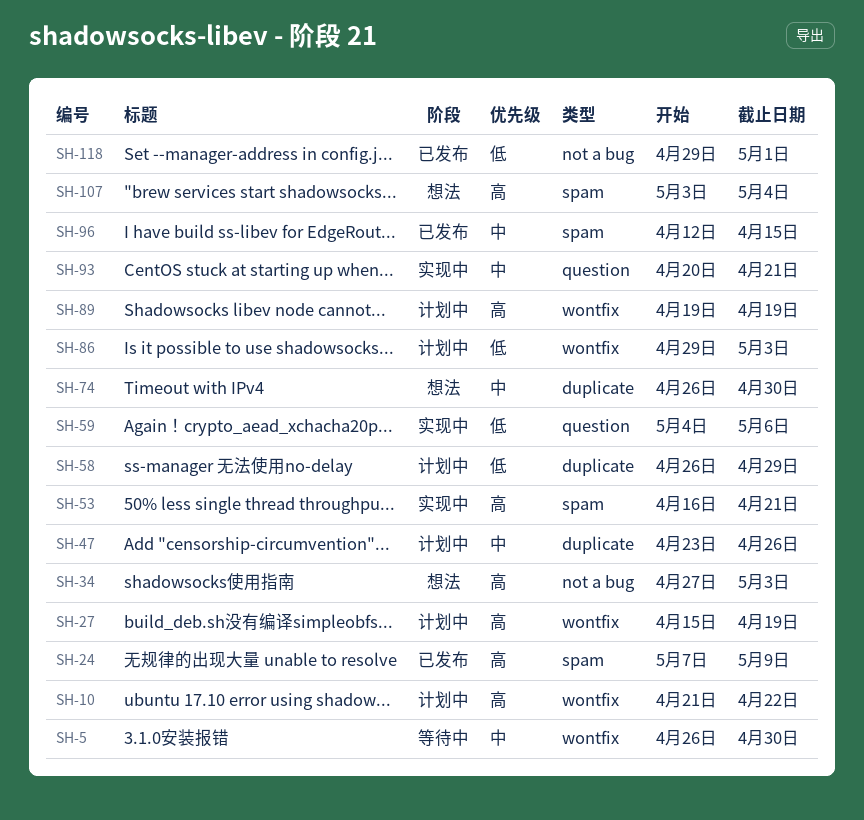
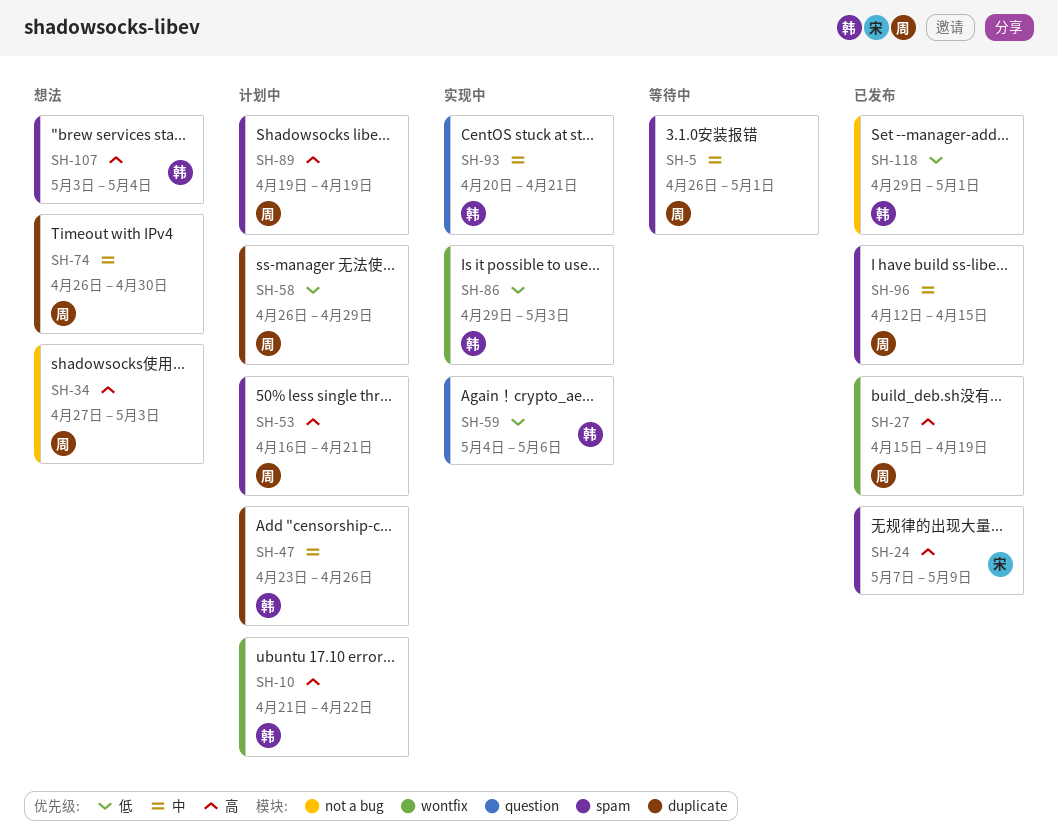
SH-5, label: wontfix -> spam
SH-5, due: Apr 30 -> May 1
SH-27, status: 计划中 -> 已发布
SH-53, status: 实现中 -> 计划中
SH-86, status: 计划中 -> 实现中
SH-89, label: wontfix -> spam

